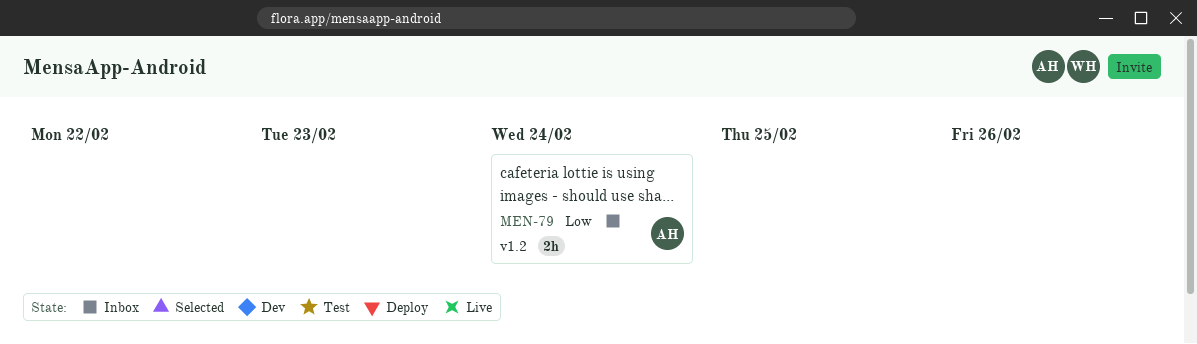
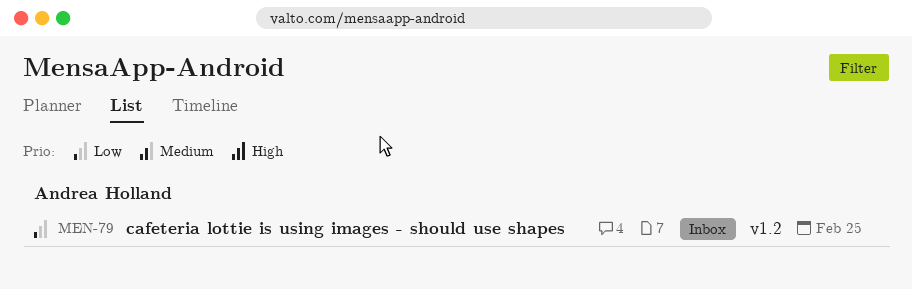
MEN-79, due: Feb 24 -> Feb 25

